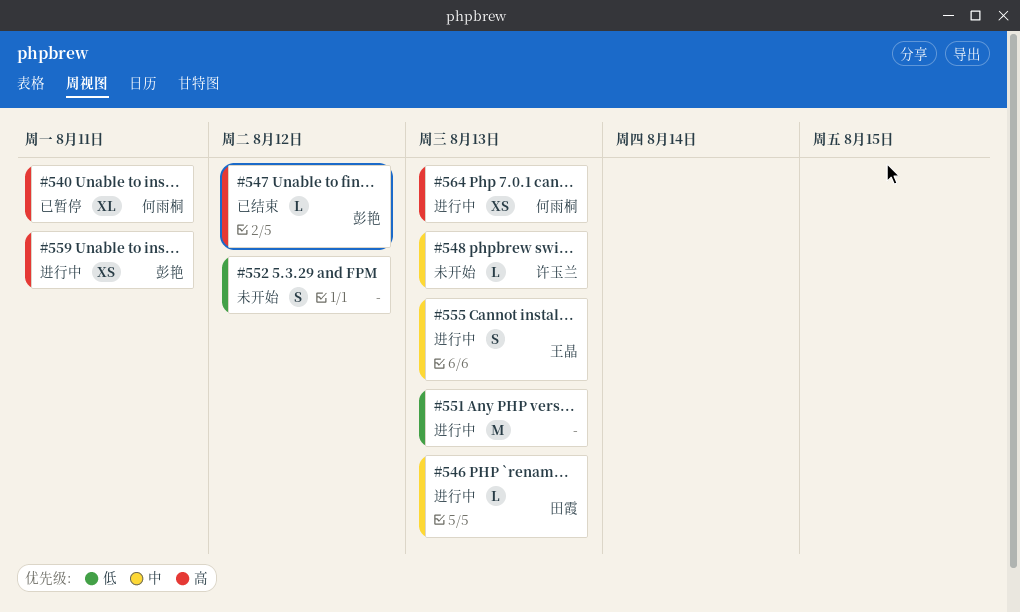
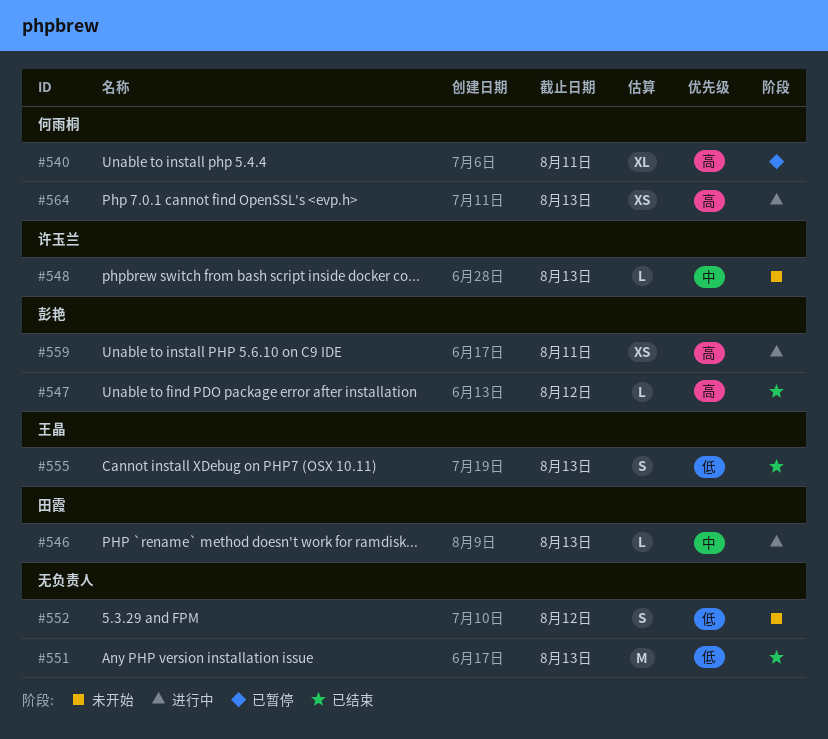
#551, status: 进行中 -> 已结束
#555, status: 进行中 -> 已结束
#555, priority: 中 -> 低

